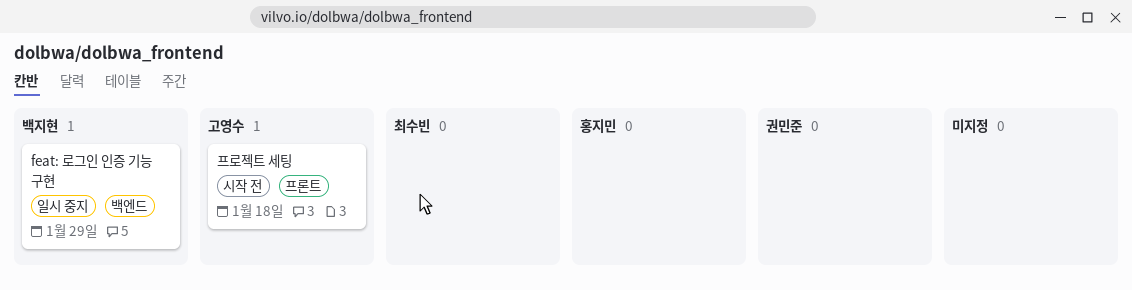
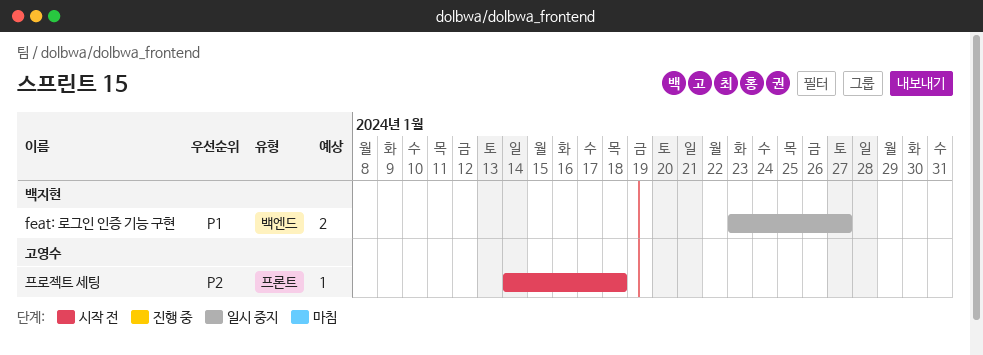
feat: 로그인 인증 기능 구현, due: Jan 29 -> Jan 27

